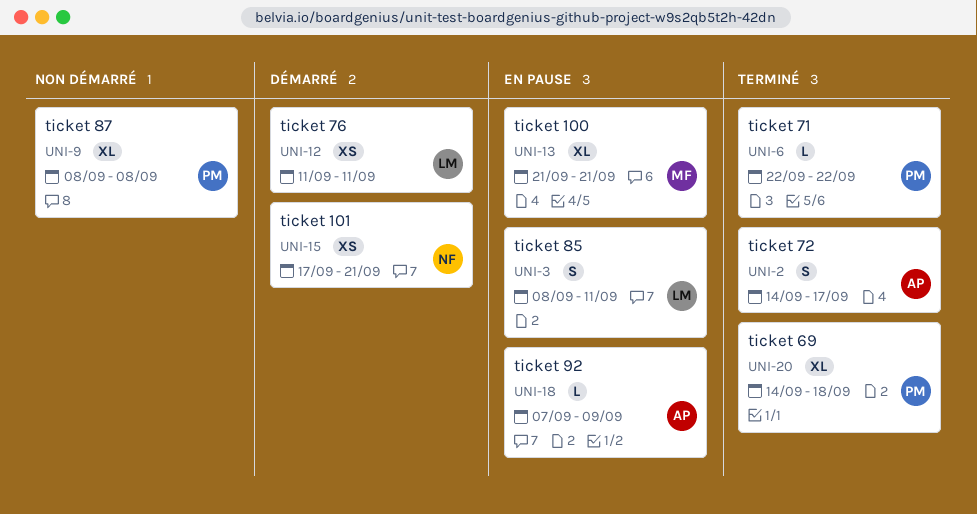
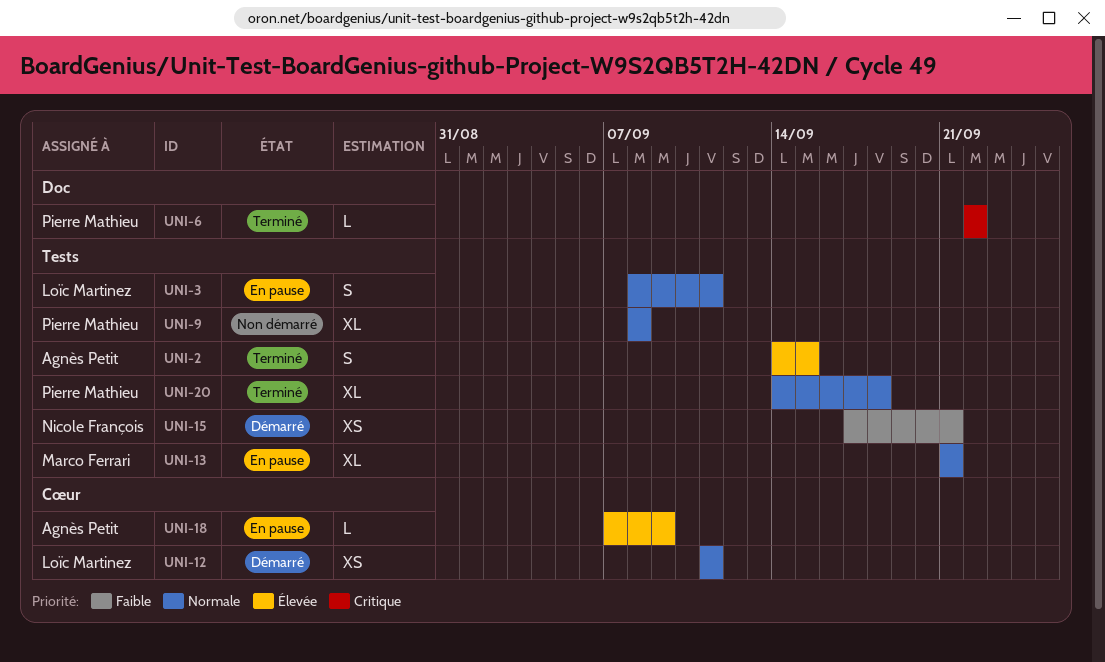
UNI-2, due: Sep 17 -> Sep 15

